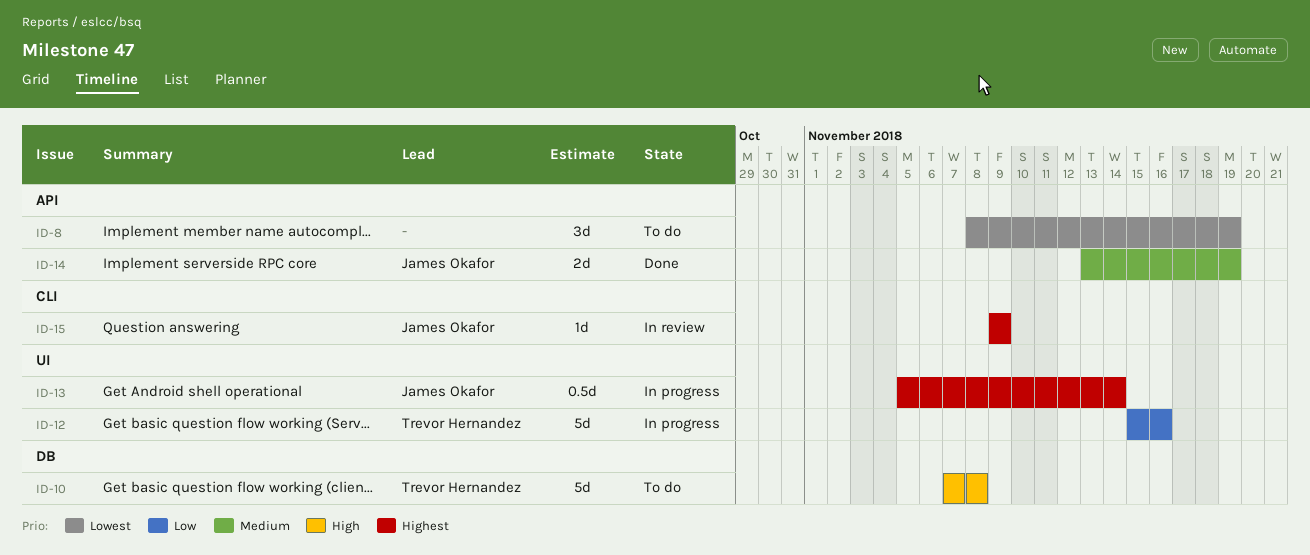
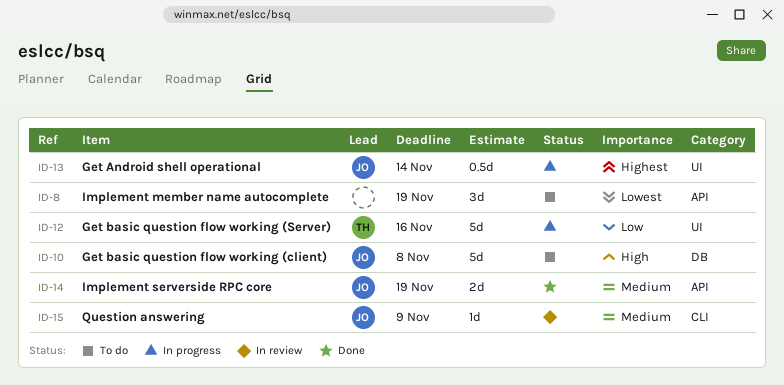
ID-10, owner: Trevor Hernandez -> James Okafor
ID-15, priority: Highest -> Medium

